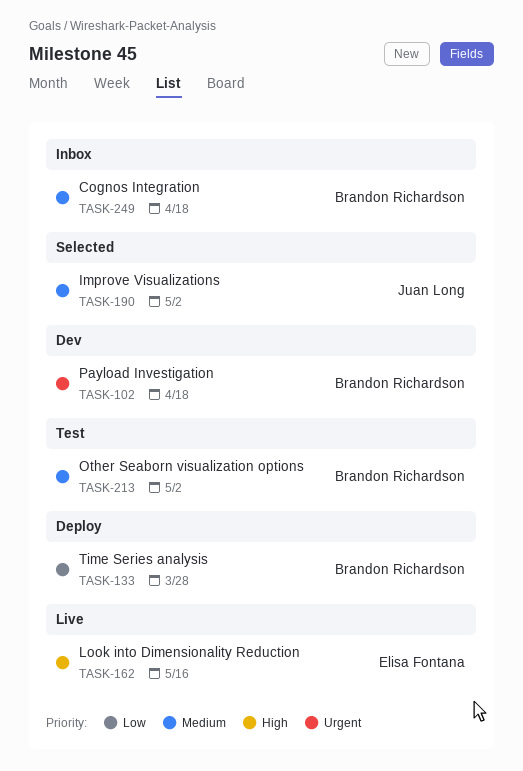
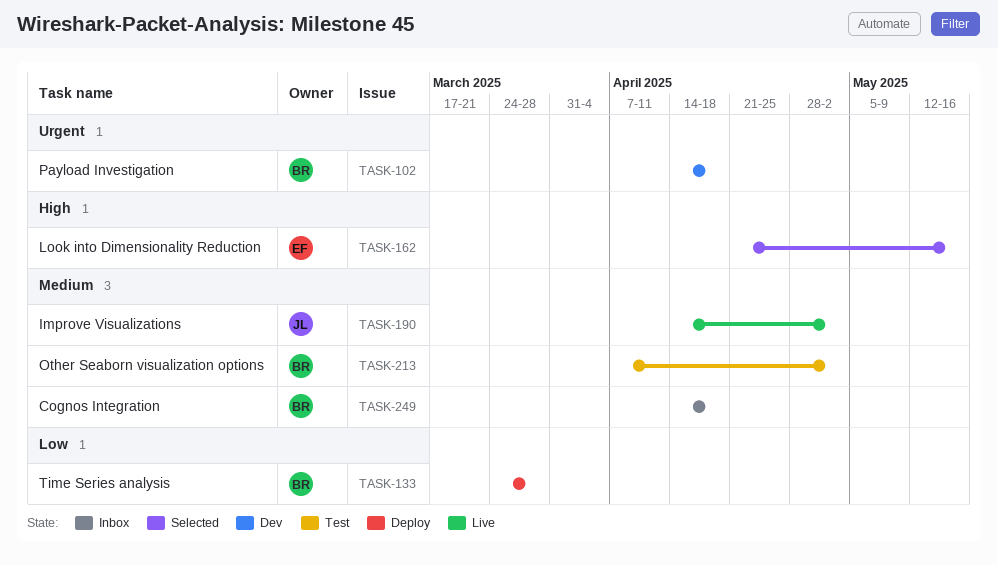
TASK-162, status: Live -> Selected
TASK-190, status: Selected -> Live

